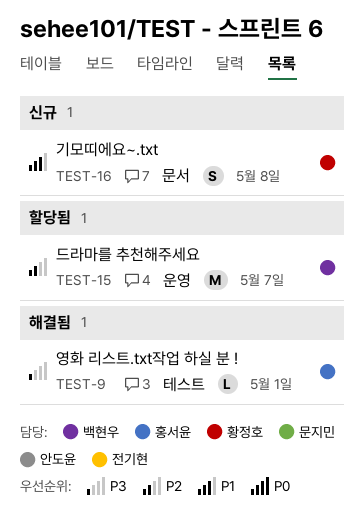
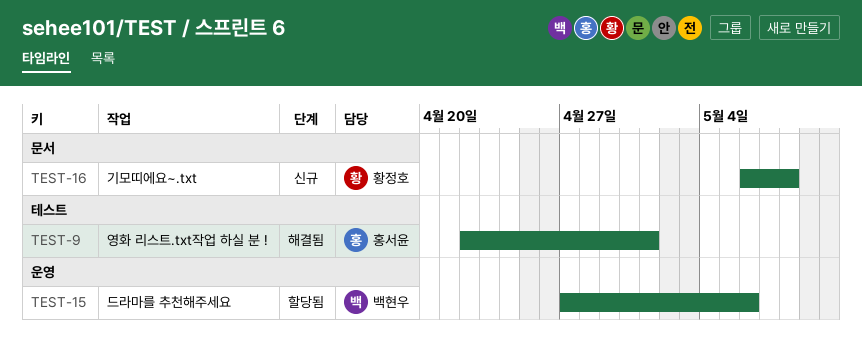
TEST-15, due: May 7 -> May 6

